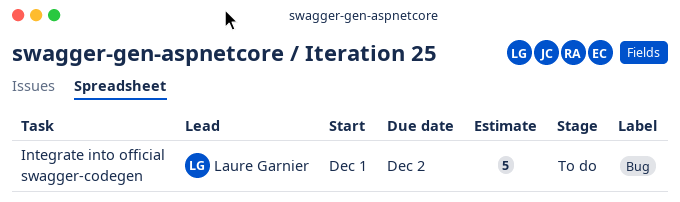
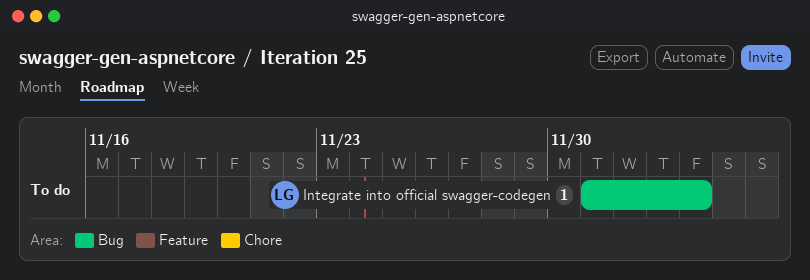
Integrate into official swagger-codegen, estimate: 5 -> 1
Integrate into official swagger-codegen, due: Dec 2 -> Dec 4

